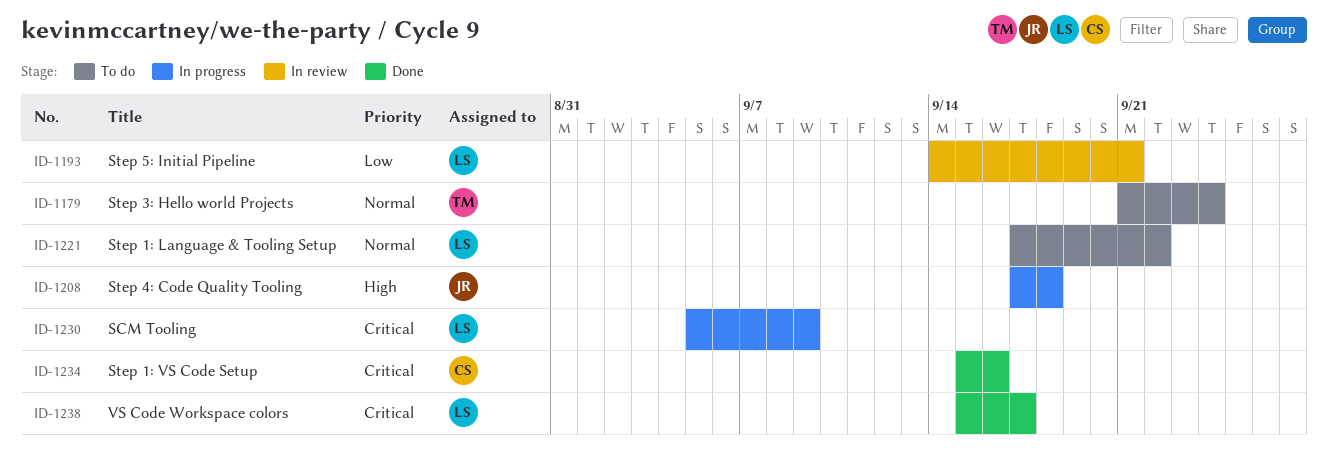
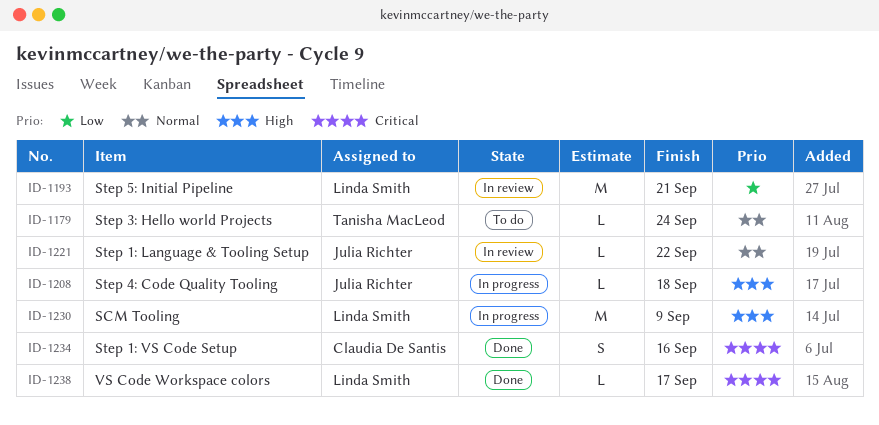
ID-1221, status: To do -> In review
ID-1221, owner: Linda Smith -> Julia Richter
ID-1230, priority: Critical -> High

